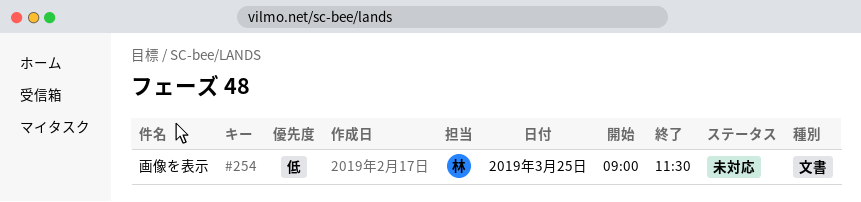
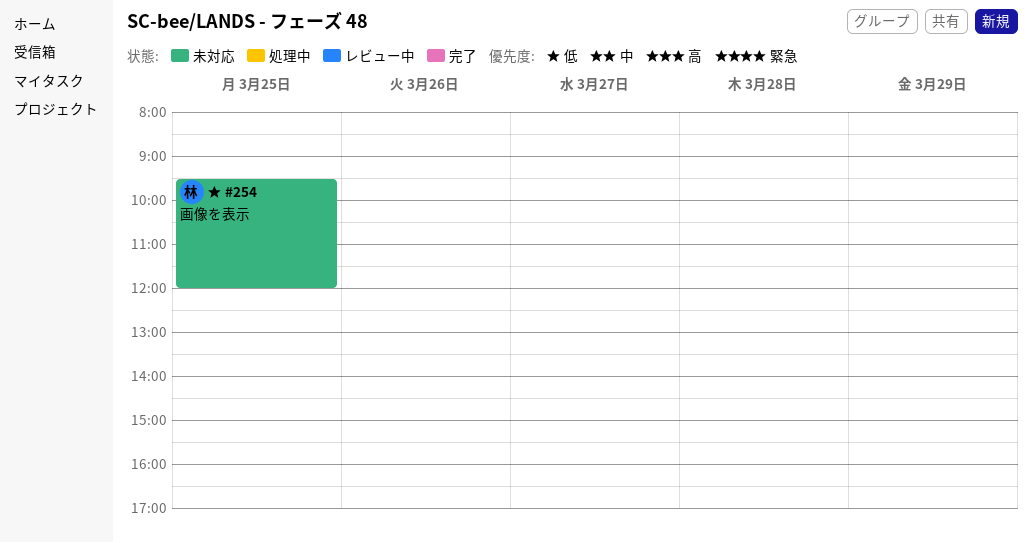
#254, begins: 09:00 -> 09:30
#254, ends: 11:30 -> 12:00

